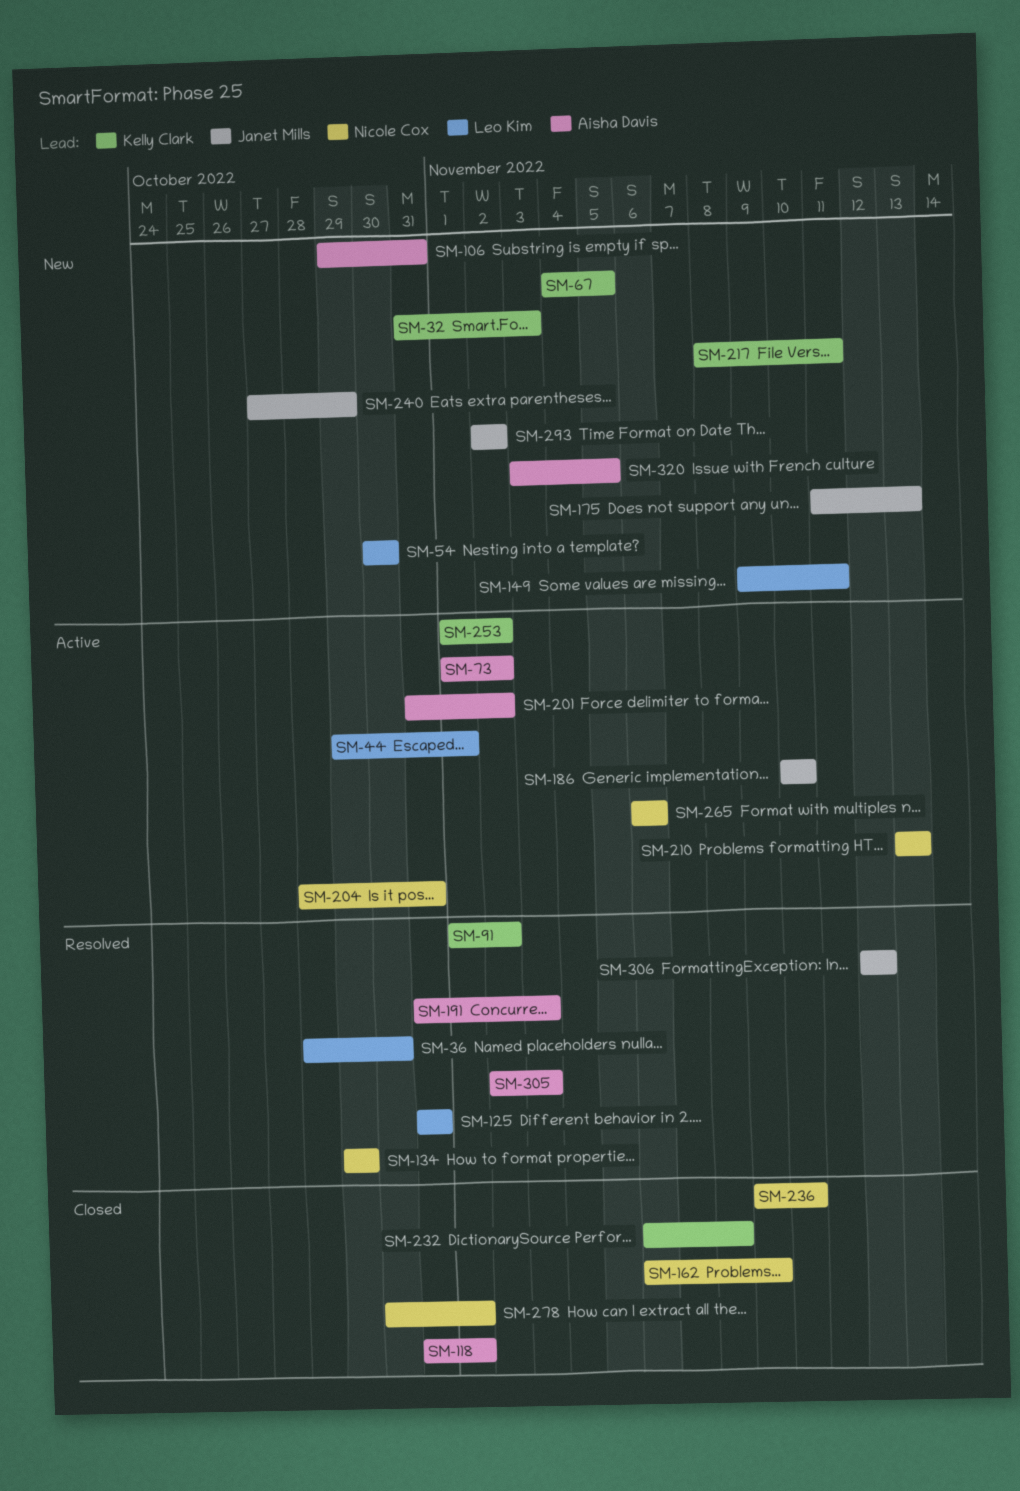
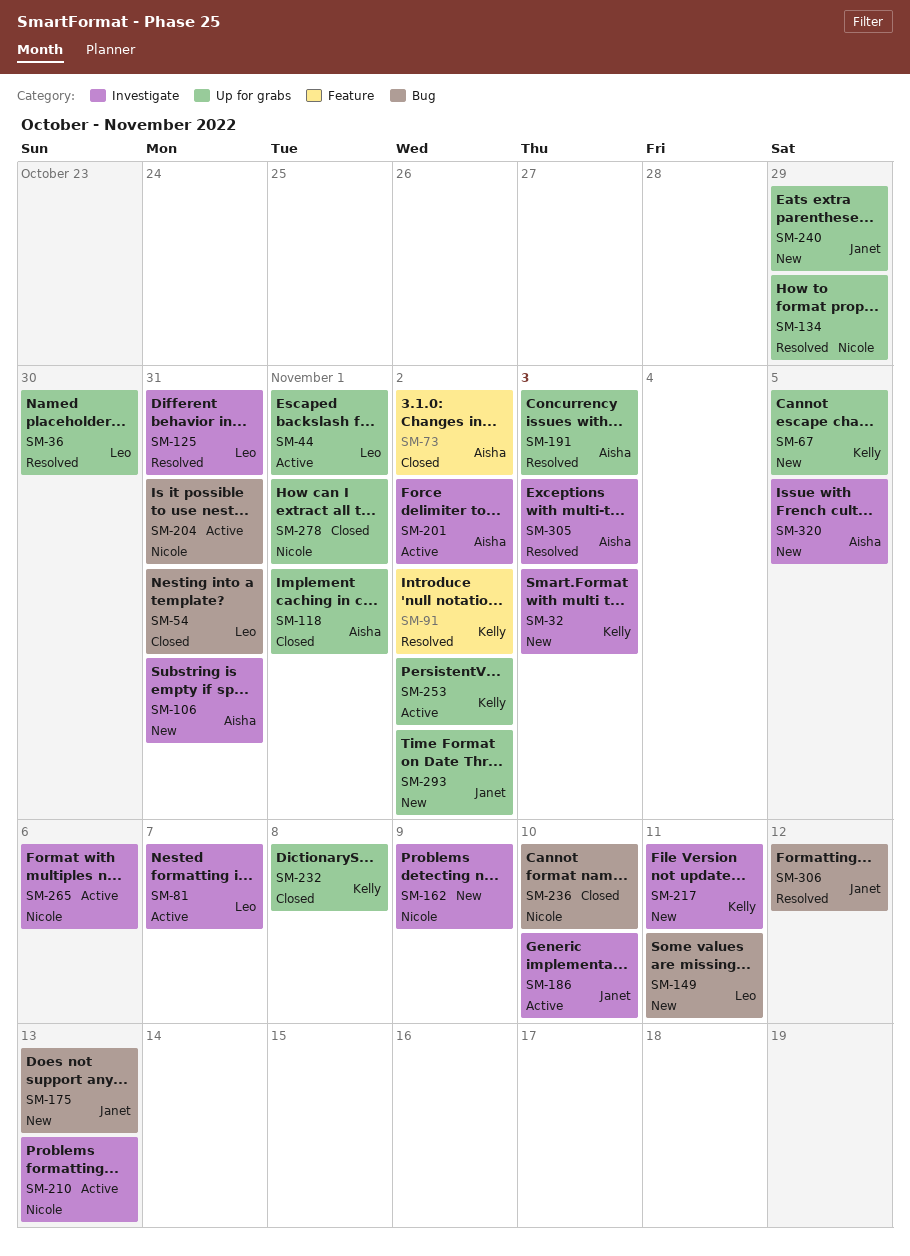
SM-54, status: New -> Closed
SM-54, due: Oct 30 -> Oct 31
SM-73, status: Active -> Closed
SM-81: none -> present
SM-162, status: Closed -> New

